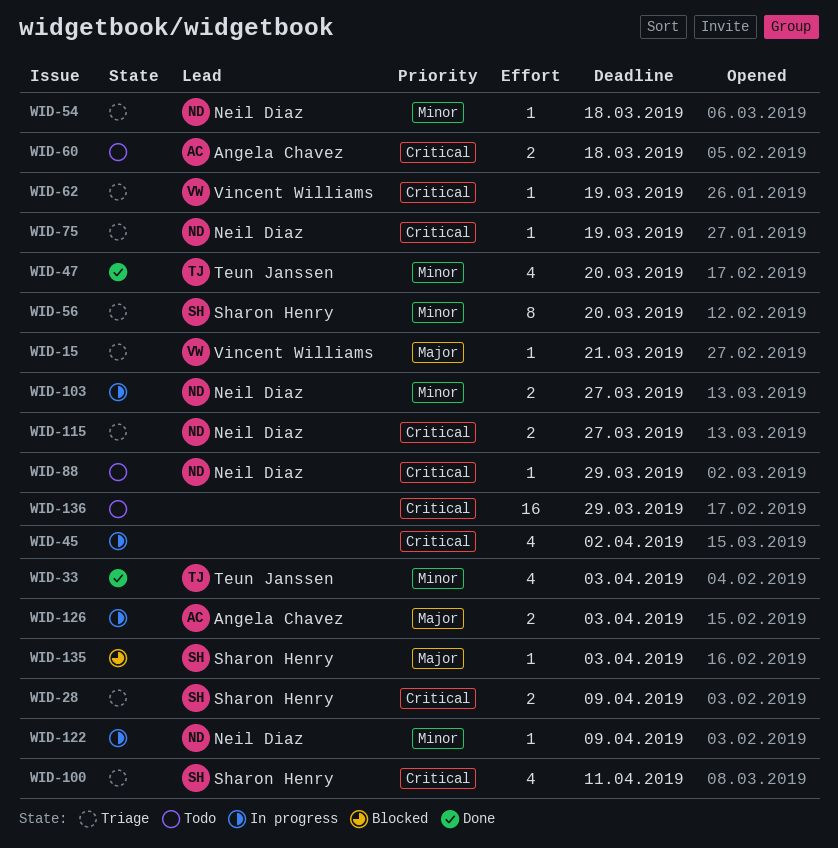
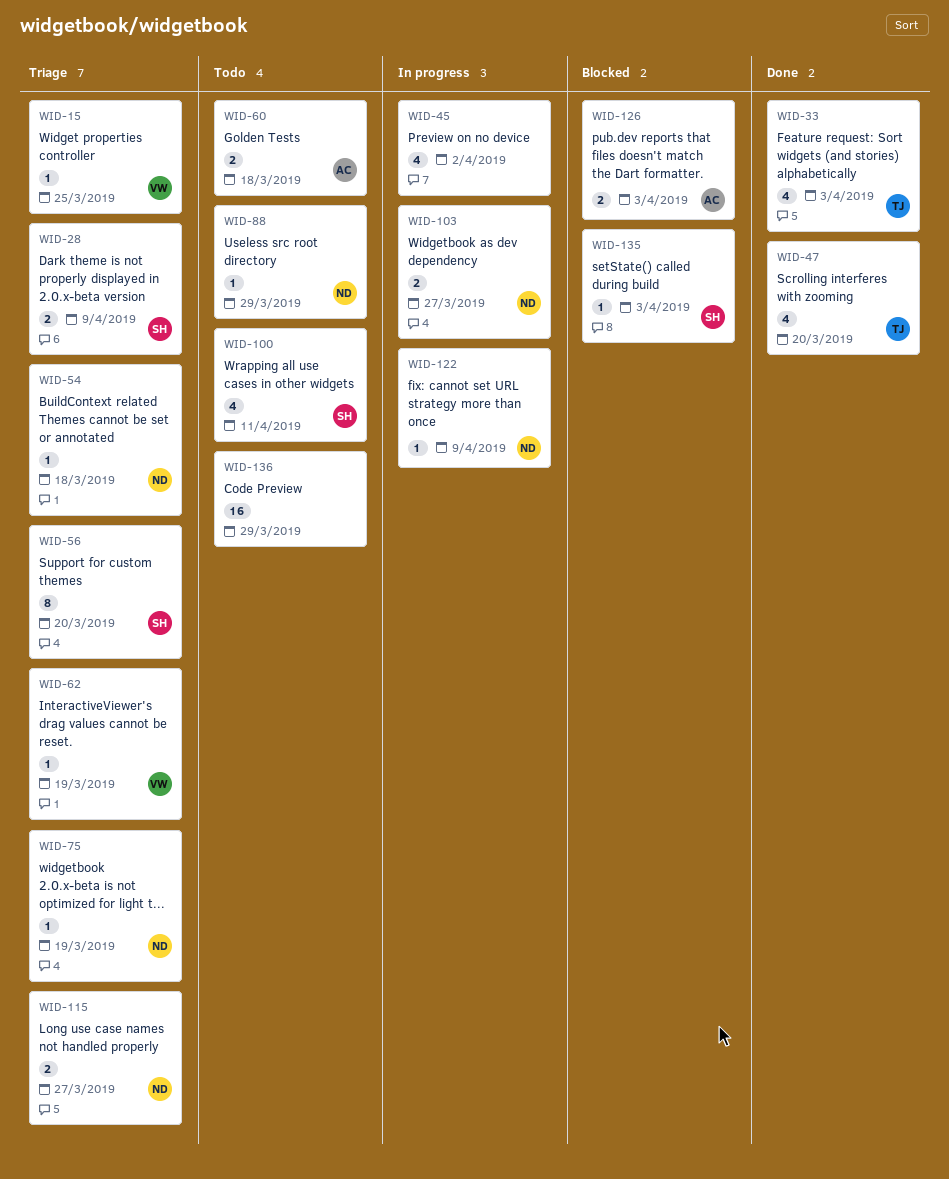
WID-15, due: Mar 21 -> Mar 25
WID-100, status: Triage -> Todo
WID-126, status: In progress -> Blocked

